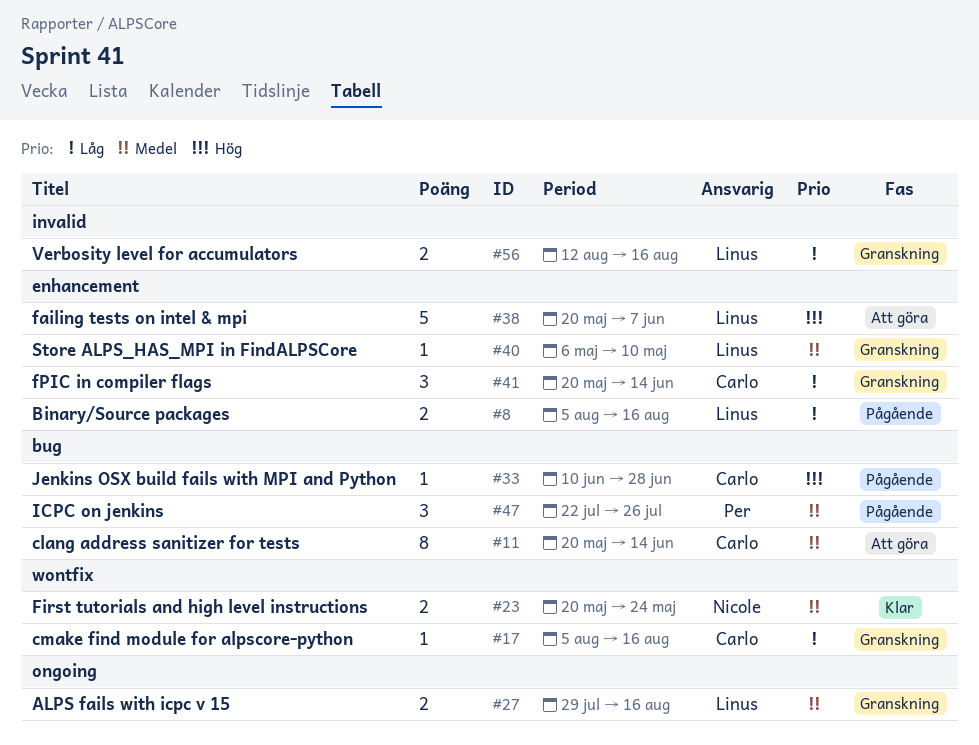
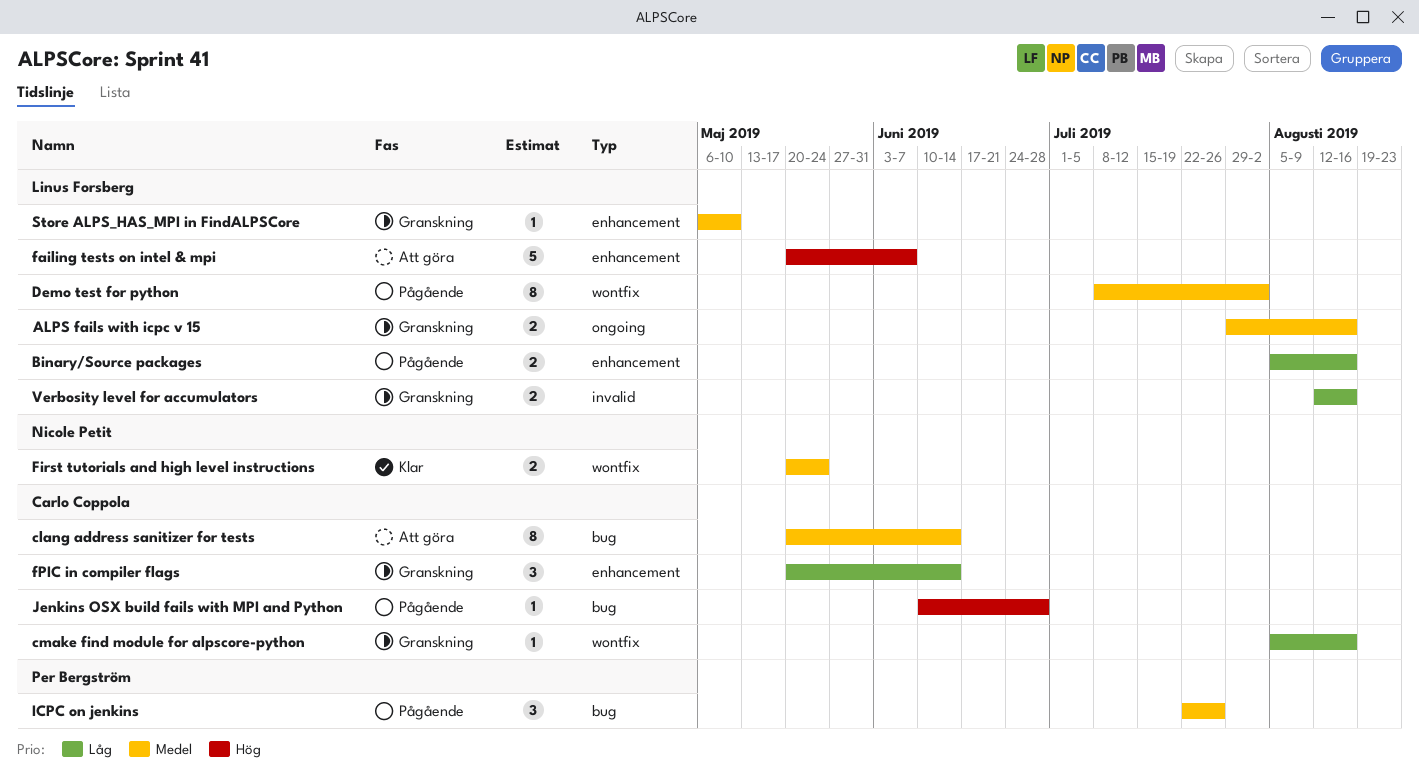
Demo test for python: none -> present

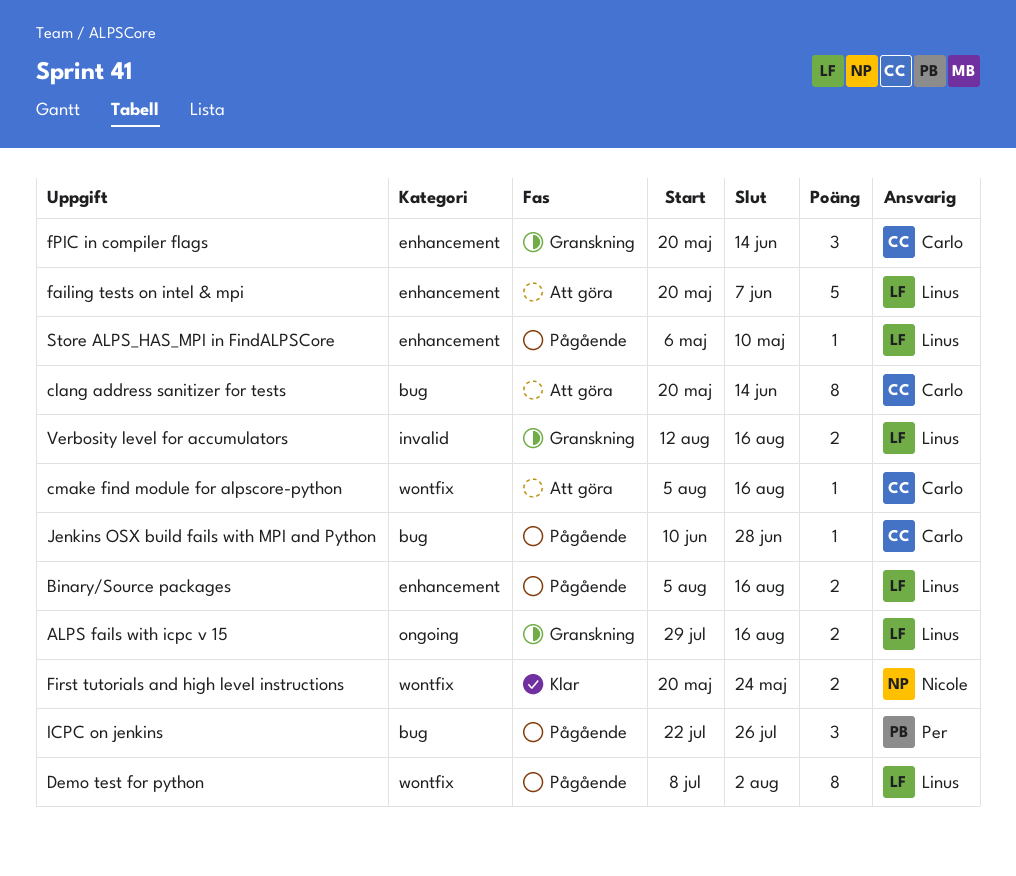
cmake find module for alpscore-python, status: Granskning -> Att göra
Store ALPS_HAS_MPI in FindALPSCore, status: Granskning -> Pågående

